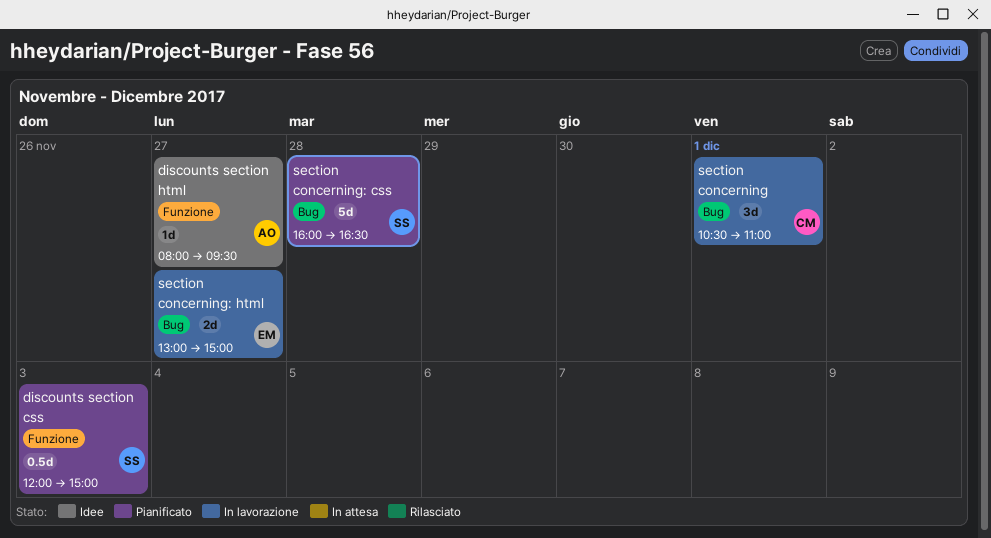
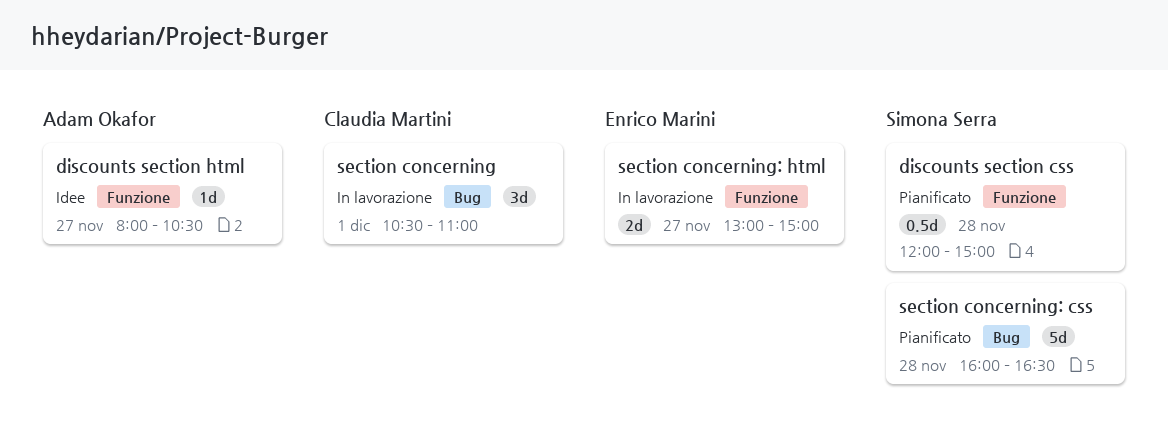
discounts section css, day: Dec 3 -> Nov 28
discounts section html, ends: 09:30 -> 10:30
section concerning: html, label: Bug -> Funzione

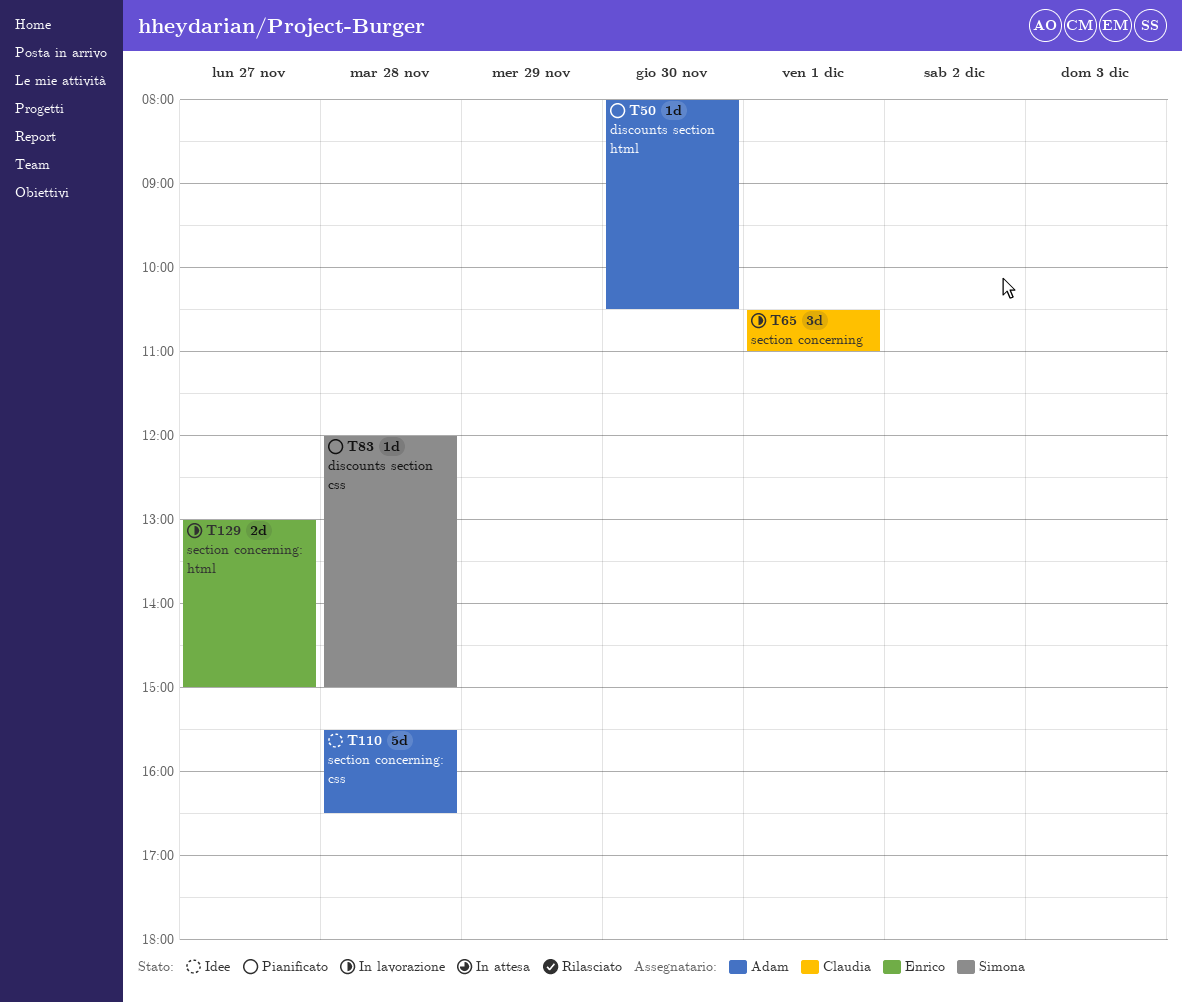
discounts section css, estimate: 0.5d -> 1d
discounts section html, status: Idee -> Pianificato
discounts section html, day: Nov 27 -> Nov 30
section concerning: css, status: Pianificato -> Idee
section concerning: css, owner: Simona Serra -> Adam Okafor
section concerning: css, begins: 16:00 -> 15:30

